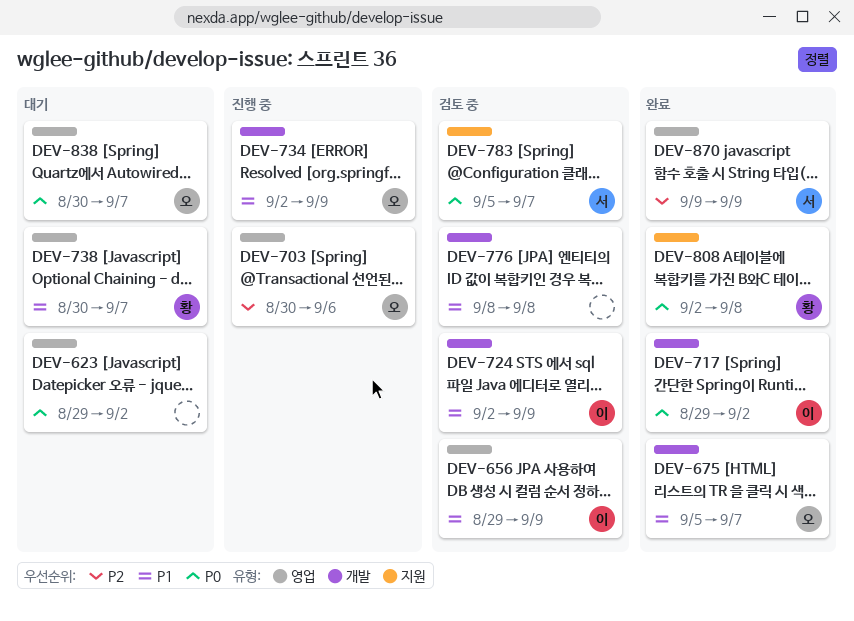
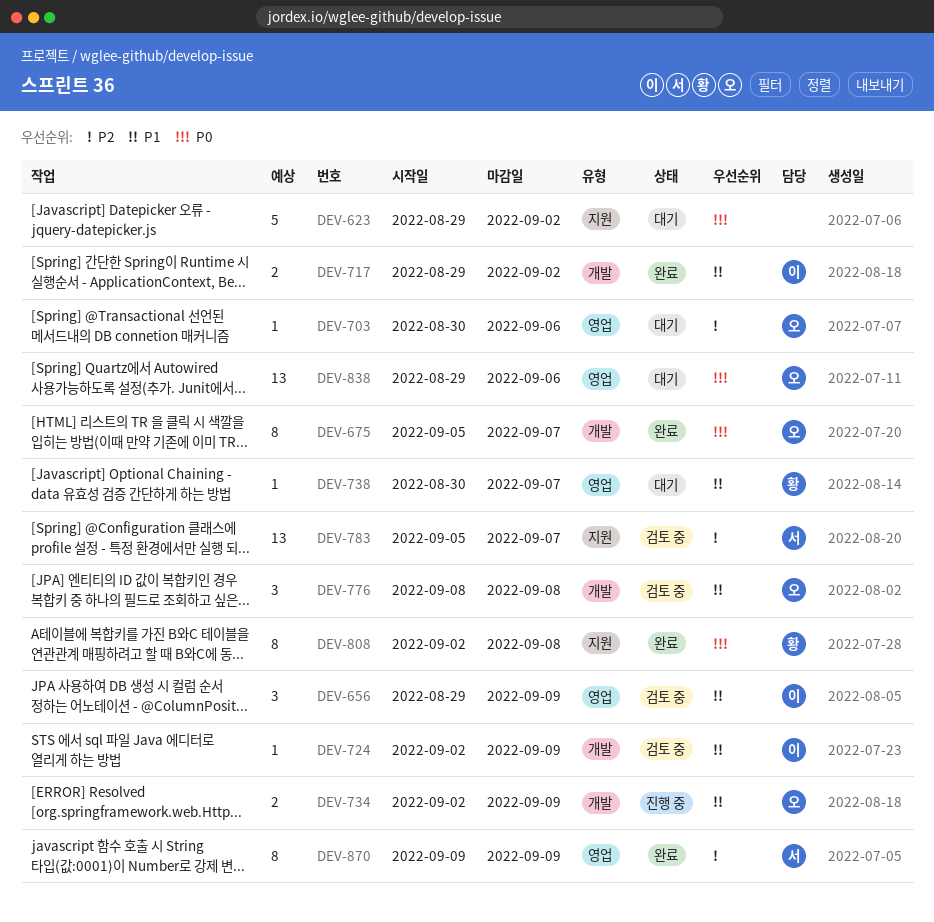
DEV-623, label: 영업 -> 지원
DEV-675, priority: P1 -> P0
DEV-703, status: 진행 중 -> 대기
DEV-717, priority: P0 -> P1
DEV-776, owner: none -> 오
DEV-783, priority: P0 -> P2
DEV-838, start: Aug 30 -> Aug 29
DEV-838, due: Sep 7 -> Sep 6

